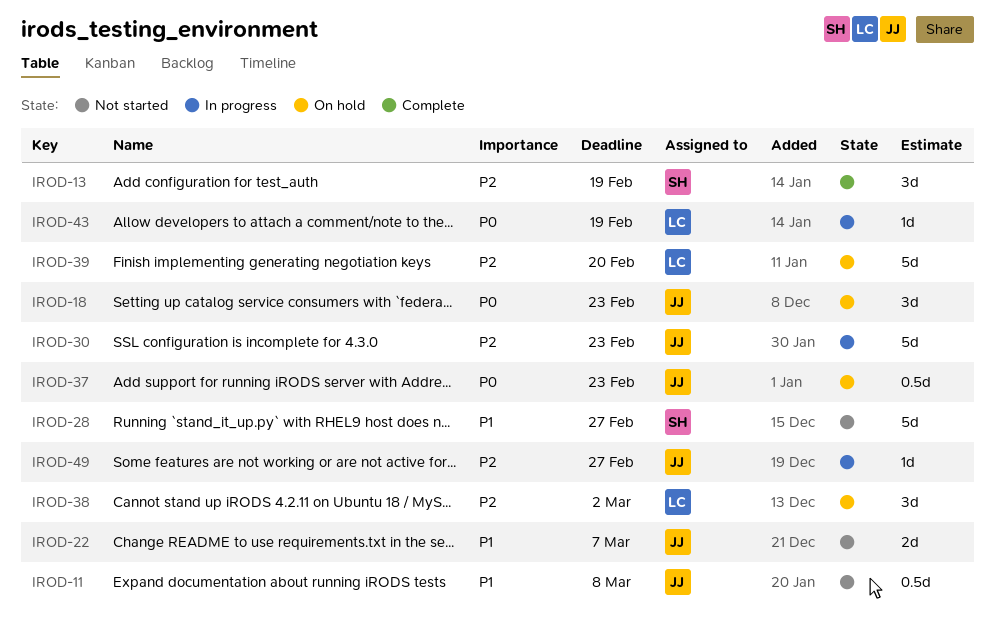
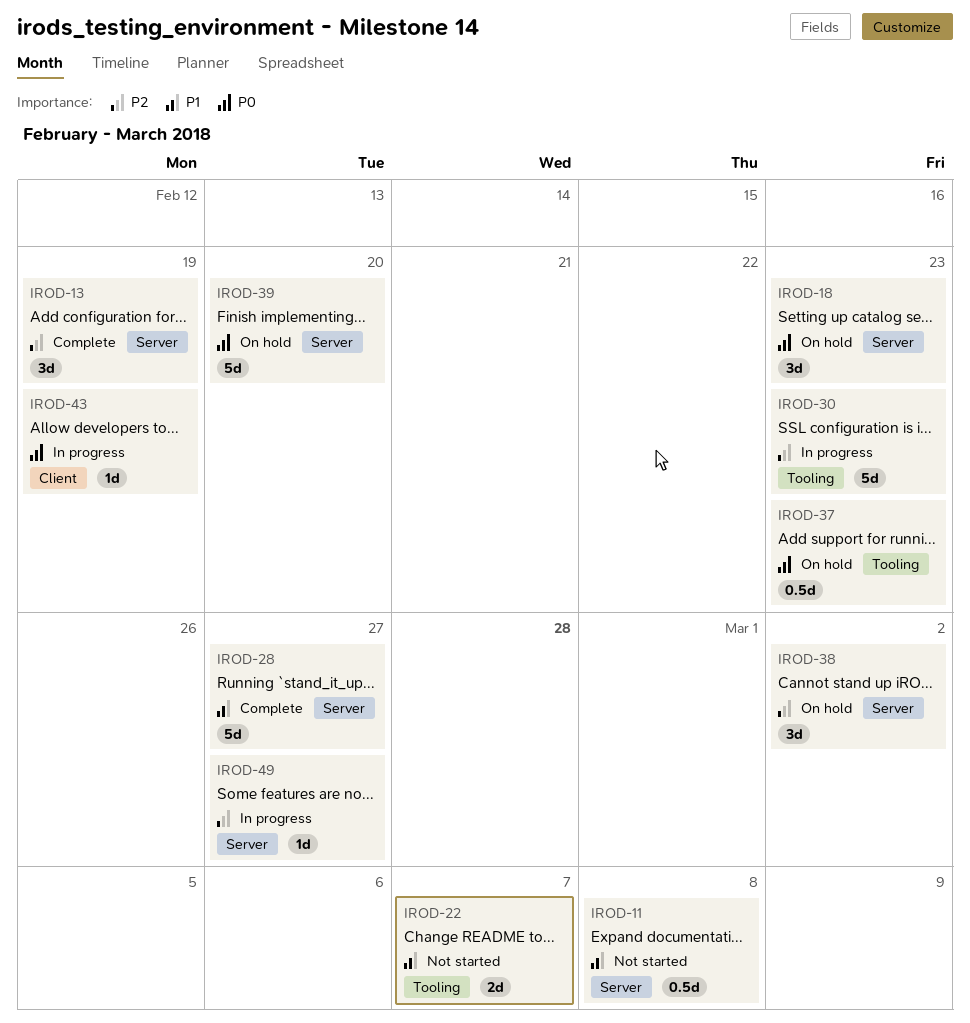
IROD-28, status: Not started -> Complete
IROD-39, priority: P2 -> P0

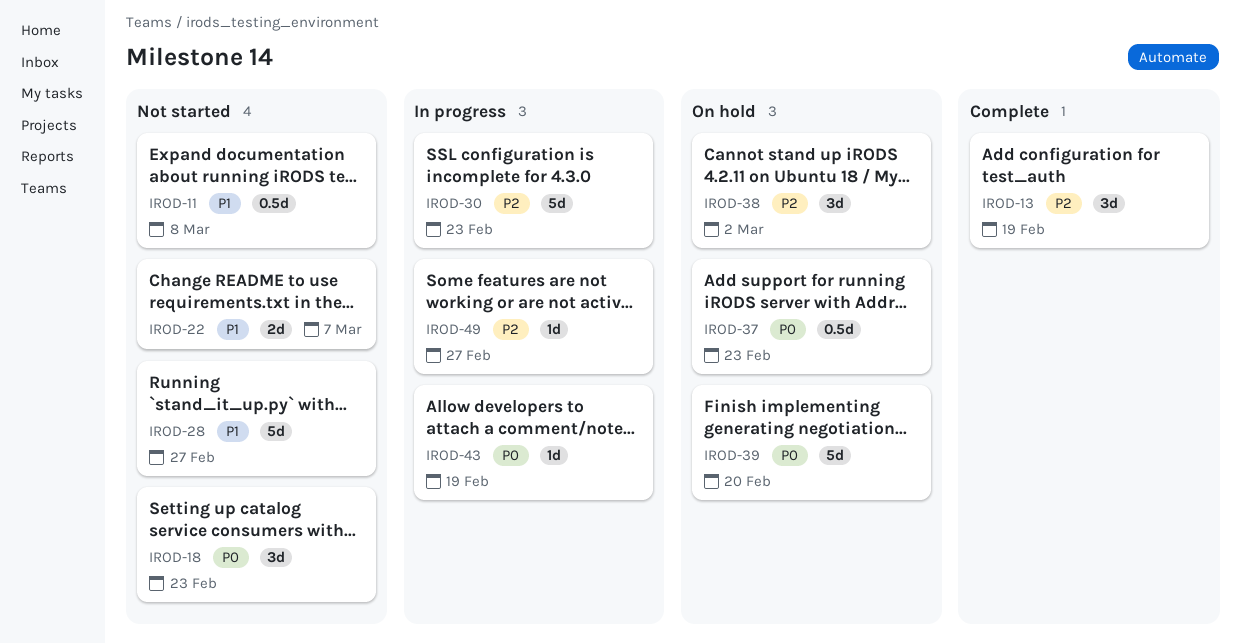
IROD-18, status: On hold -> Not started
IROD-28, status: Complete -> Not started

